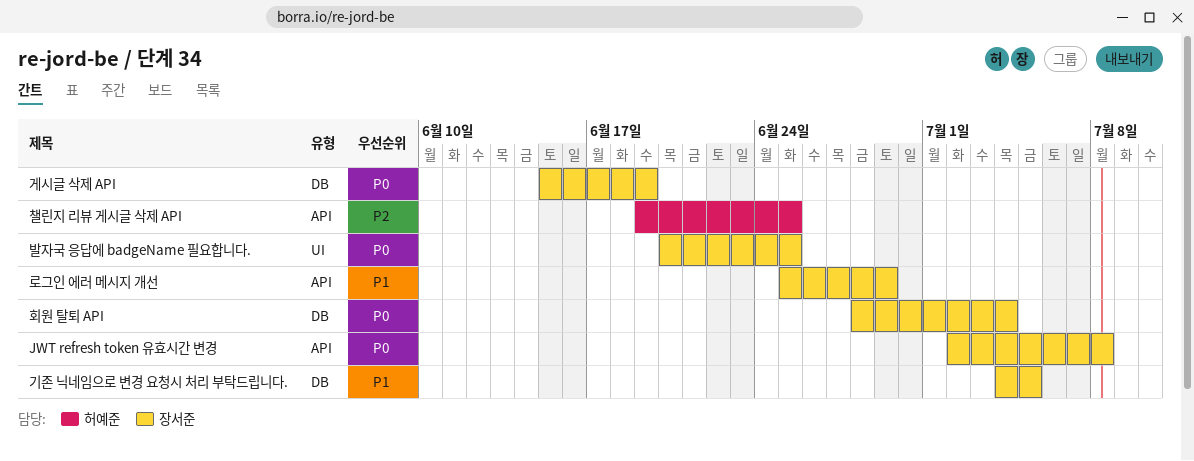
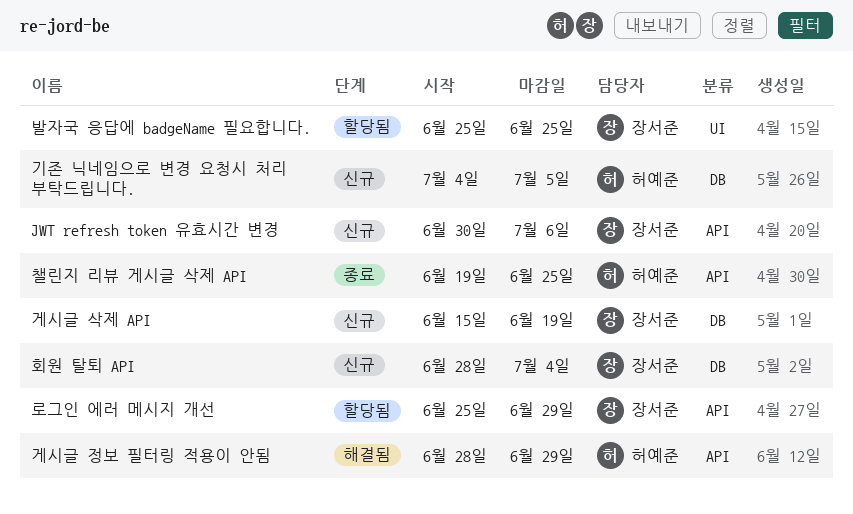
JWT refresh token 유효시간 변경, start: Jul 2 -> Jun 30
JWT refresh token 유효시간 변경, due: Jul 8 -> Jul 6
게시글 정보 필터링 적용이 안됨: none -> present
기존 닉네임으로 변경 요청시 처리 부탁드립니다., owner: 장서준 -> 허예준
발자국 응답에 badgeName 필요합니다., start: Jun 20 -> Jun 25

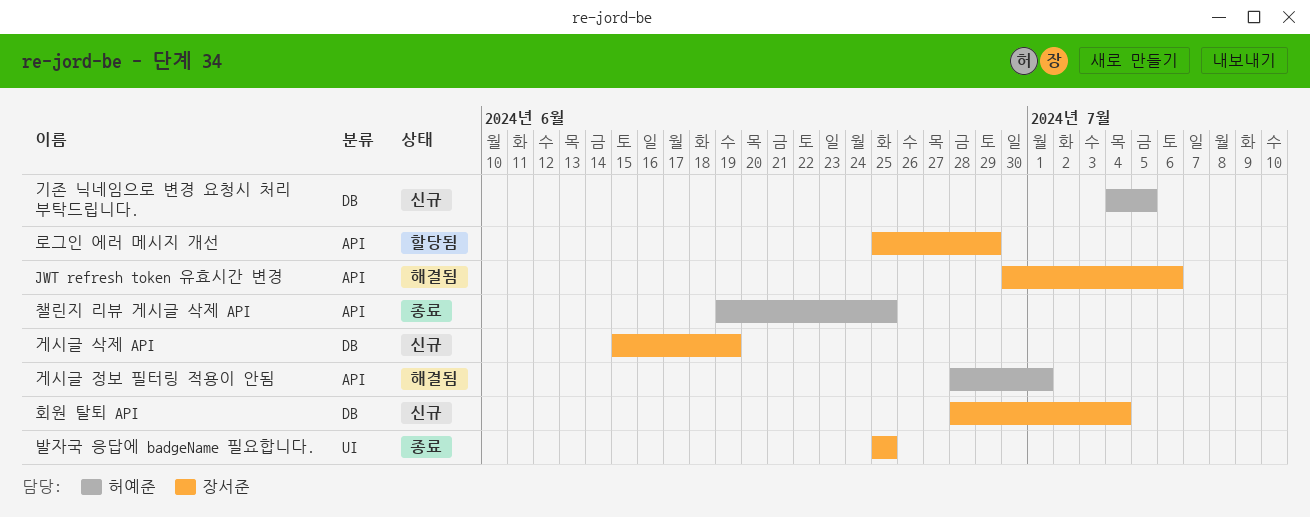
JWT refresh token 유효시간 변경, status: 신규 -> 해결됨
게시글 정보 필터링 적용이 안됨, due: Jun 29 -> Jul 1
발자국 응답에 badgeName 필요합니다., status: 할당됨 -> 종료

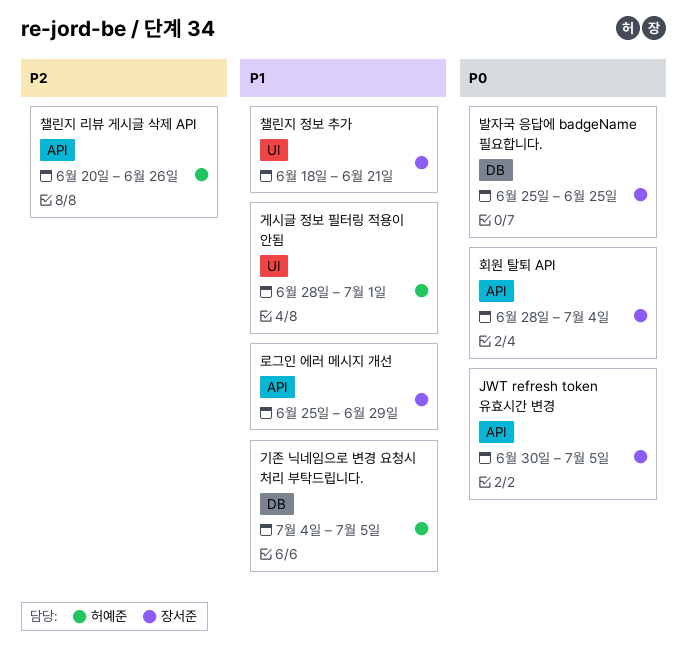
JWT refresh token 유효시간 변경, due: Jul 6 -> Jul 5
게시글 삭제 API: present -> none
게시글 정보 필터링 적용이 안됨, label: API -> UI
발자국 응답에 badgeName 필요합니다., label: UI -> DB
챌린지 리뷰 게시글 삭제 API, start: Jun 19 -> Jun 20
챌린지 리뷰 게시글 삭제 API, due: Jun 25 -> Jun 26
챌린지 정보 추가: none -> present
회원 탈퇴 API, label: DB -> API

